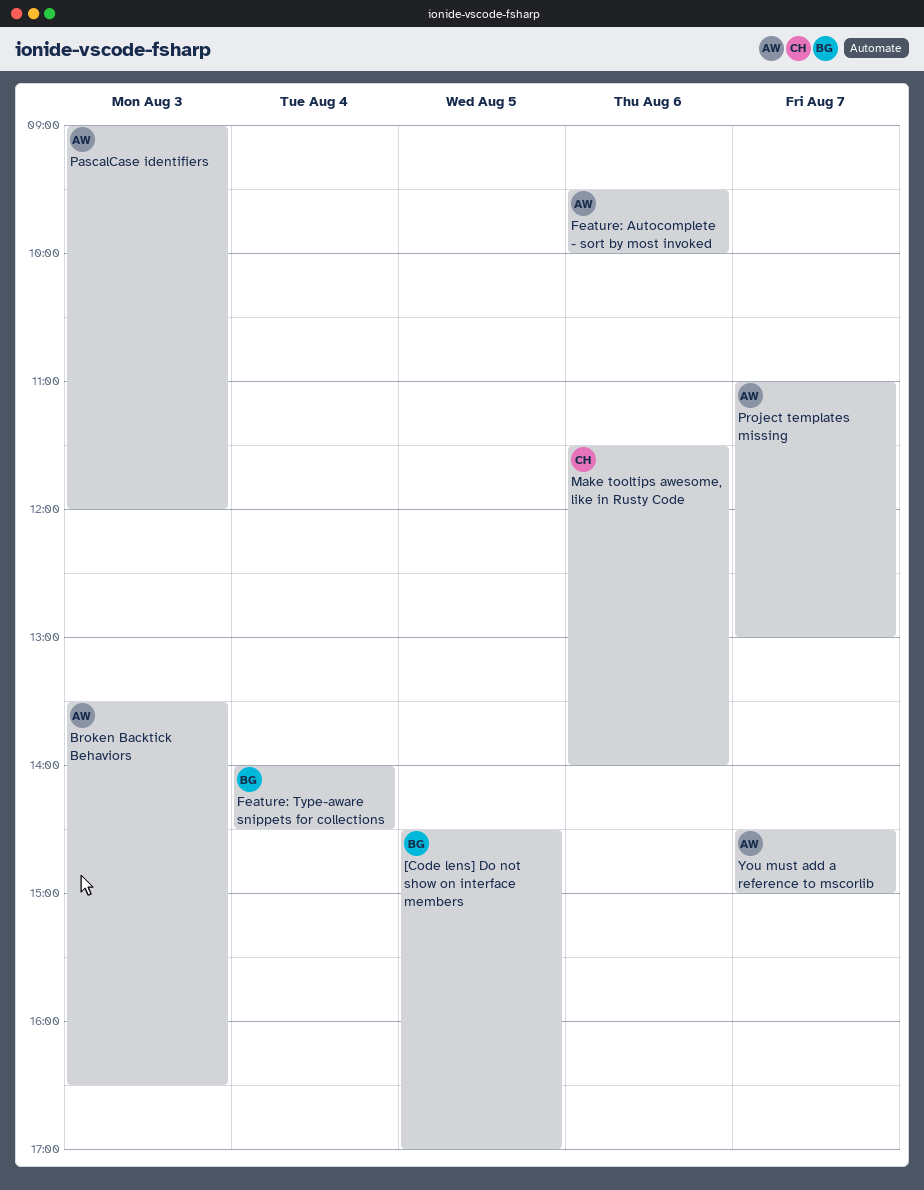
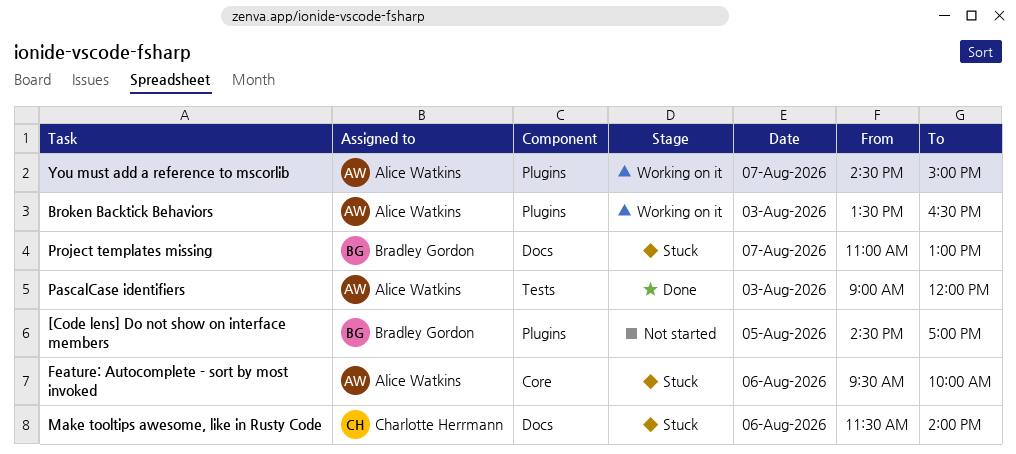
Feature: Type-aware snippets for collections: present -> none
Project templates missing, owner: Alice Watkins -> Bradley Gordon

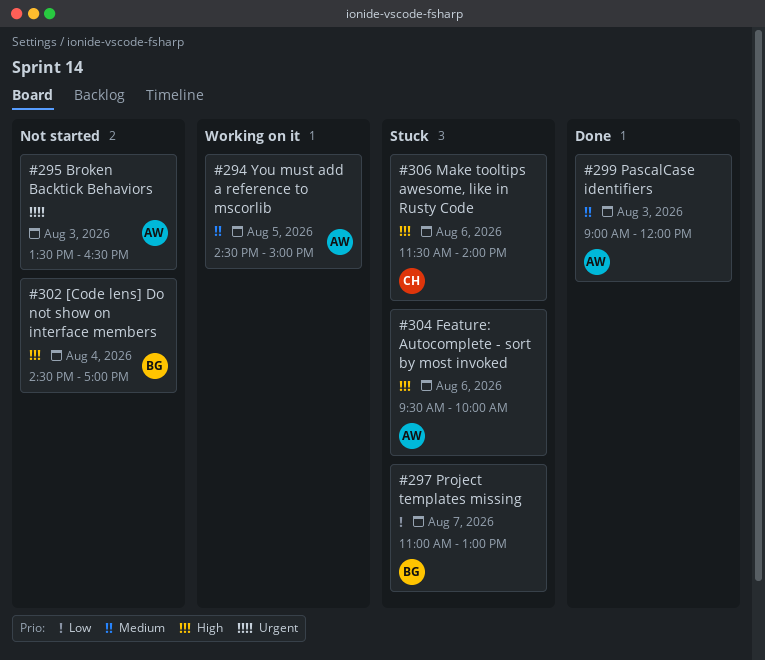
[Code lens] Do not show on interface members, day: Aug 5 -> Aug 4
Broken Backtick Behaviors, status: Working on it -> Not started
You must add a reference to mscorlib, day: Aug 7 -> Aug 5

